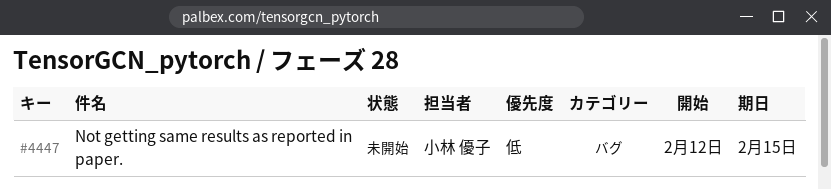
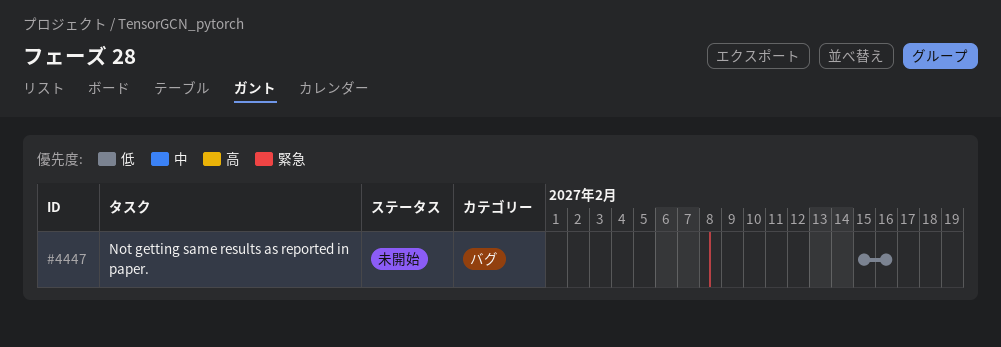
#4447, start: Feb 12 -> Feb 15
#4447, due: Feb 15 -> Feb 16

